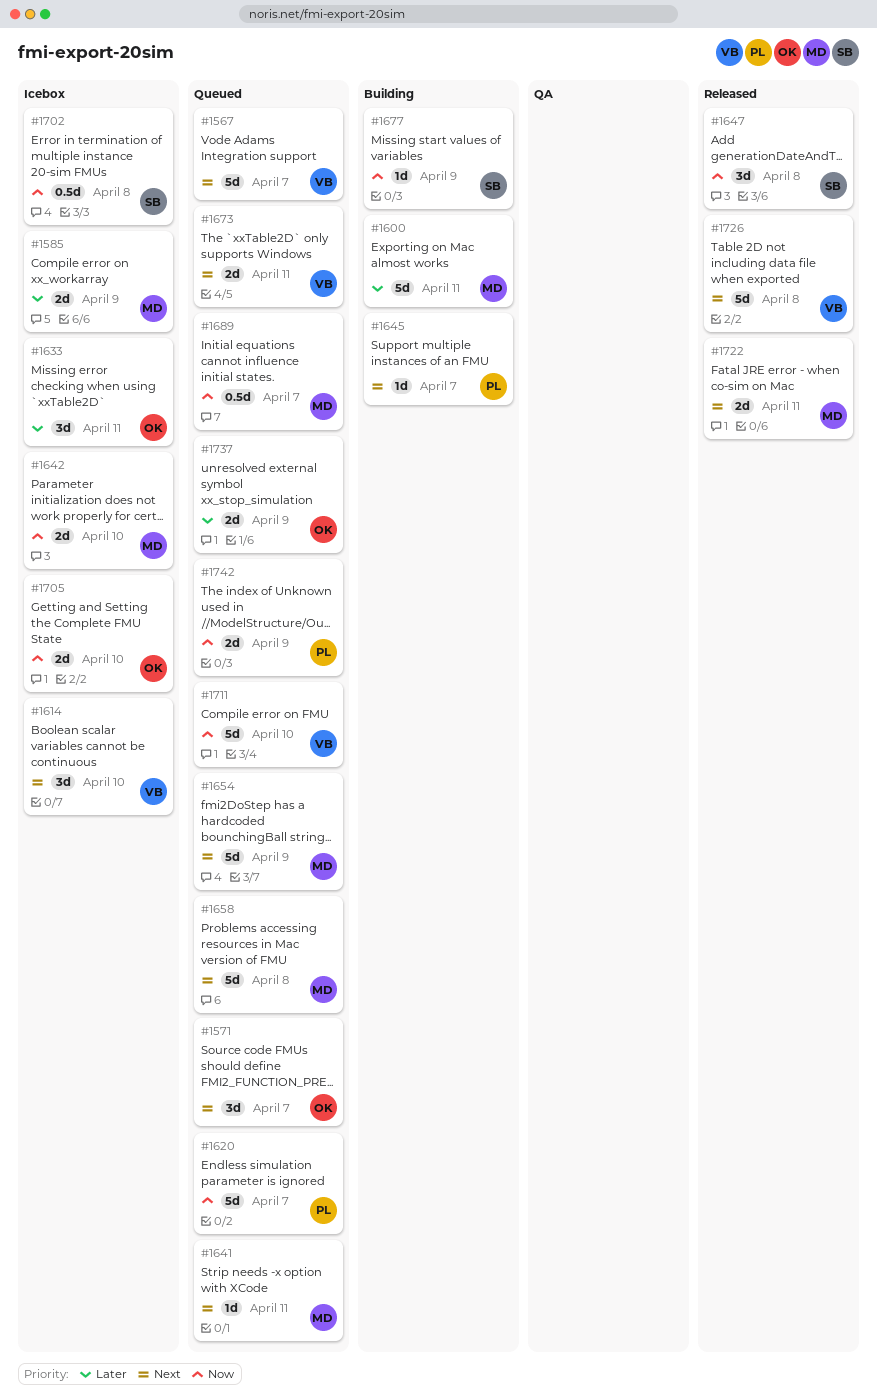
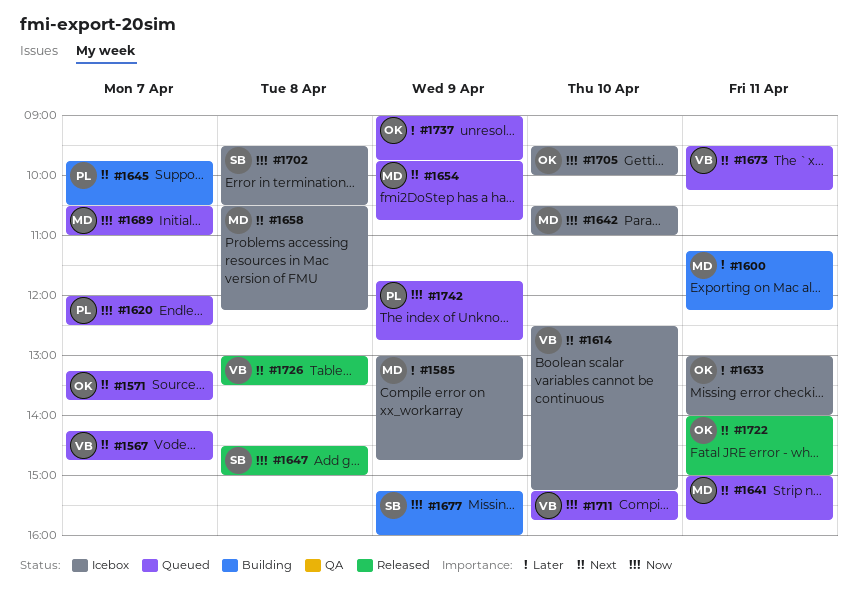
#1658, status: Queued -> Icebox
#1722, owner: MD -> OK

